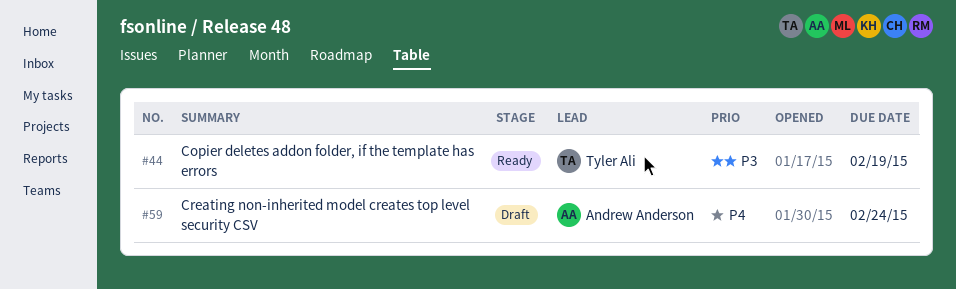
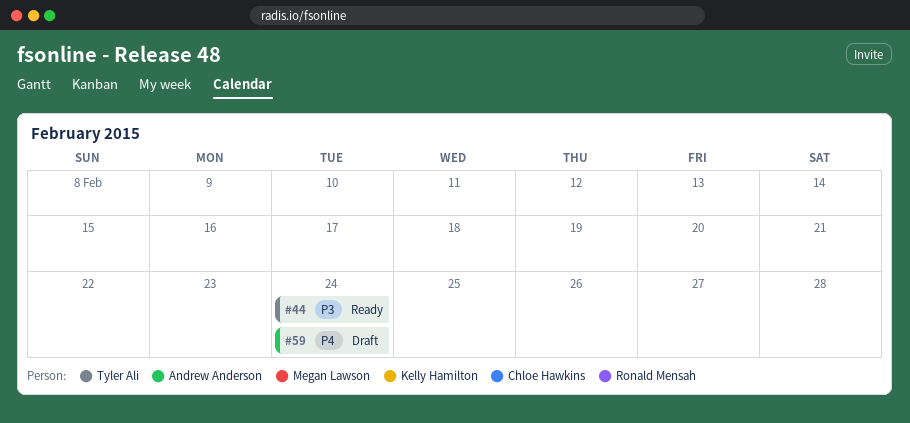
#44, due: Feb 19 -> Feb 24

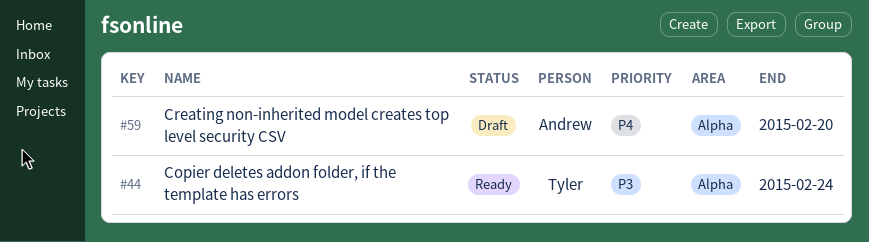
#59, due: Feb 24 -> Feb 20

